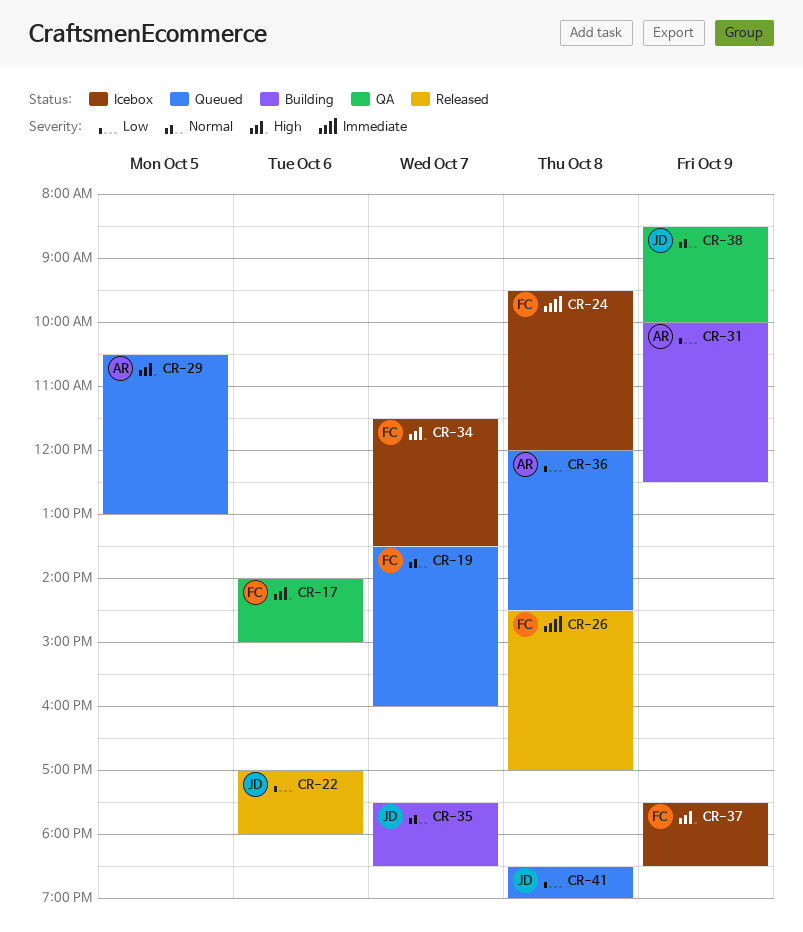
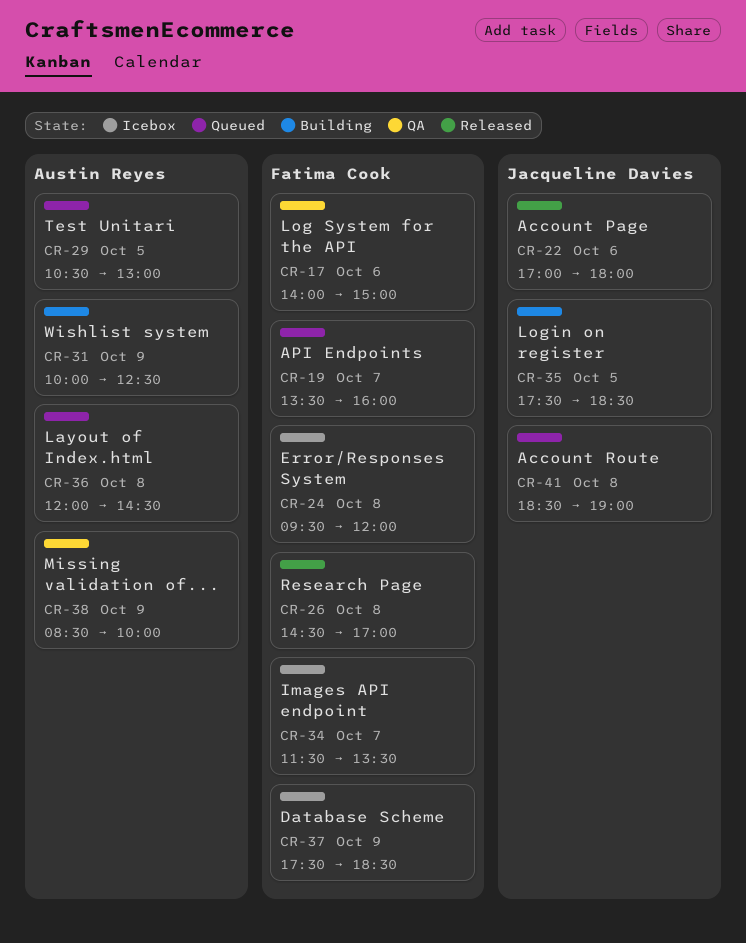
CR-35, day: Oct 7 -> Oct 5
CR-38, owner: Jacqueline Davies -> Austin Reyes

